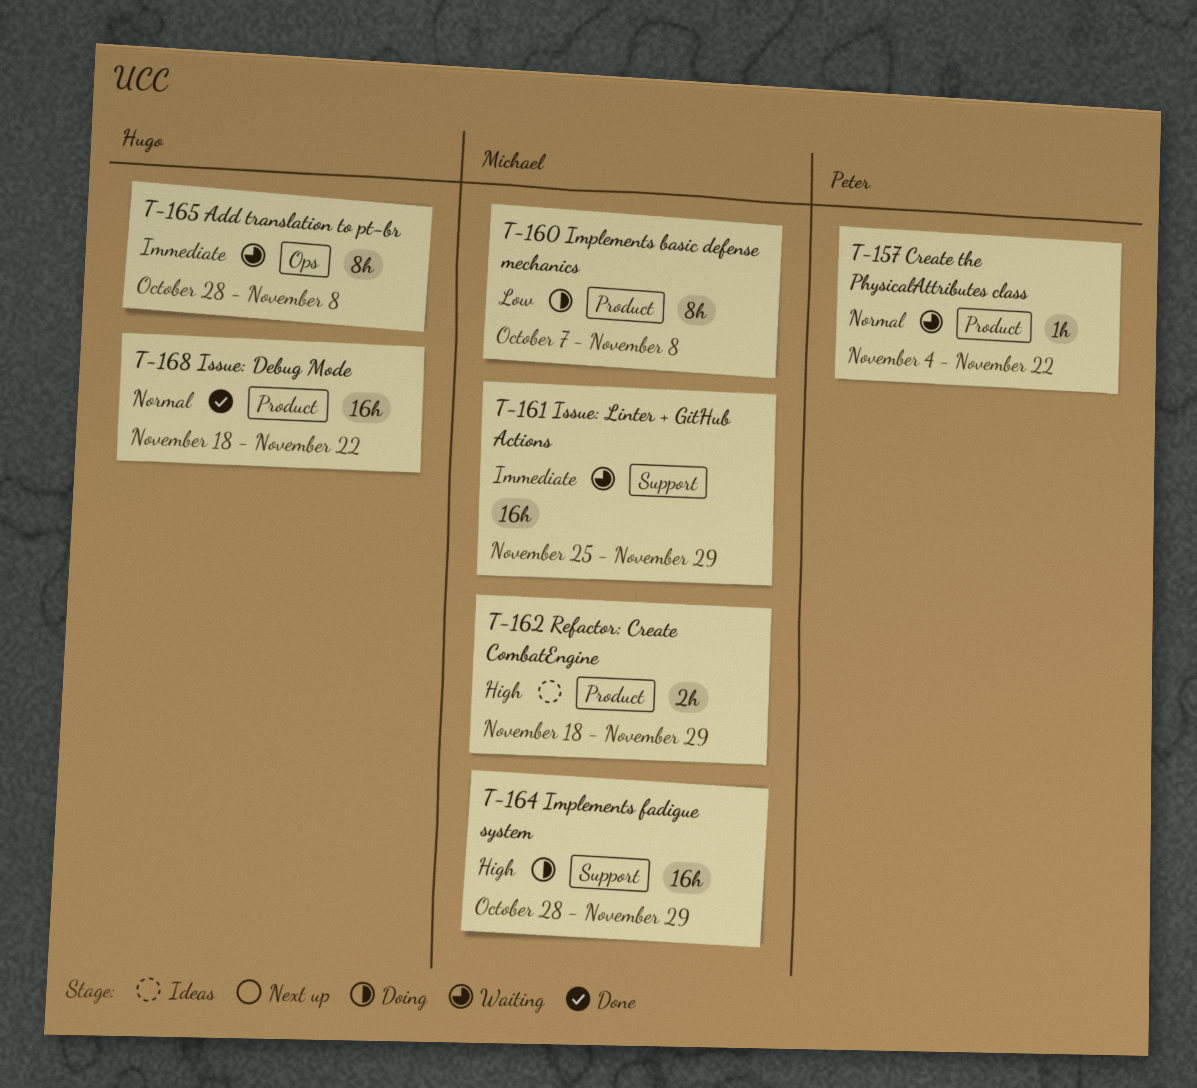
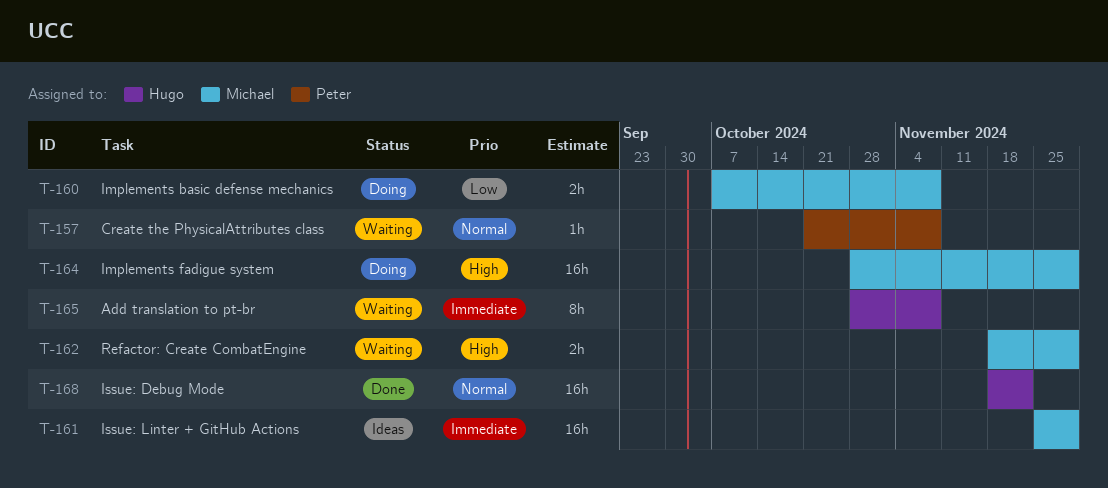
T-157, start: Nov 4 -> Oct 21
T-157, due: Nov 22 -> Nov 8
T-160, estimate: 8h -> 2h
T-161, status: Waiting -> Ideas
T-162, status: Ideas -> Waiting

